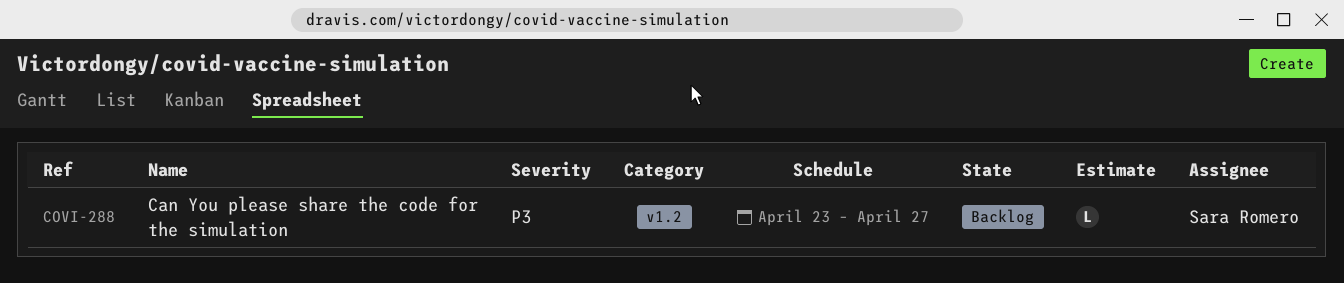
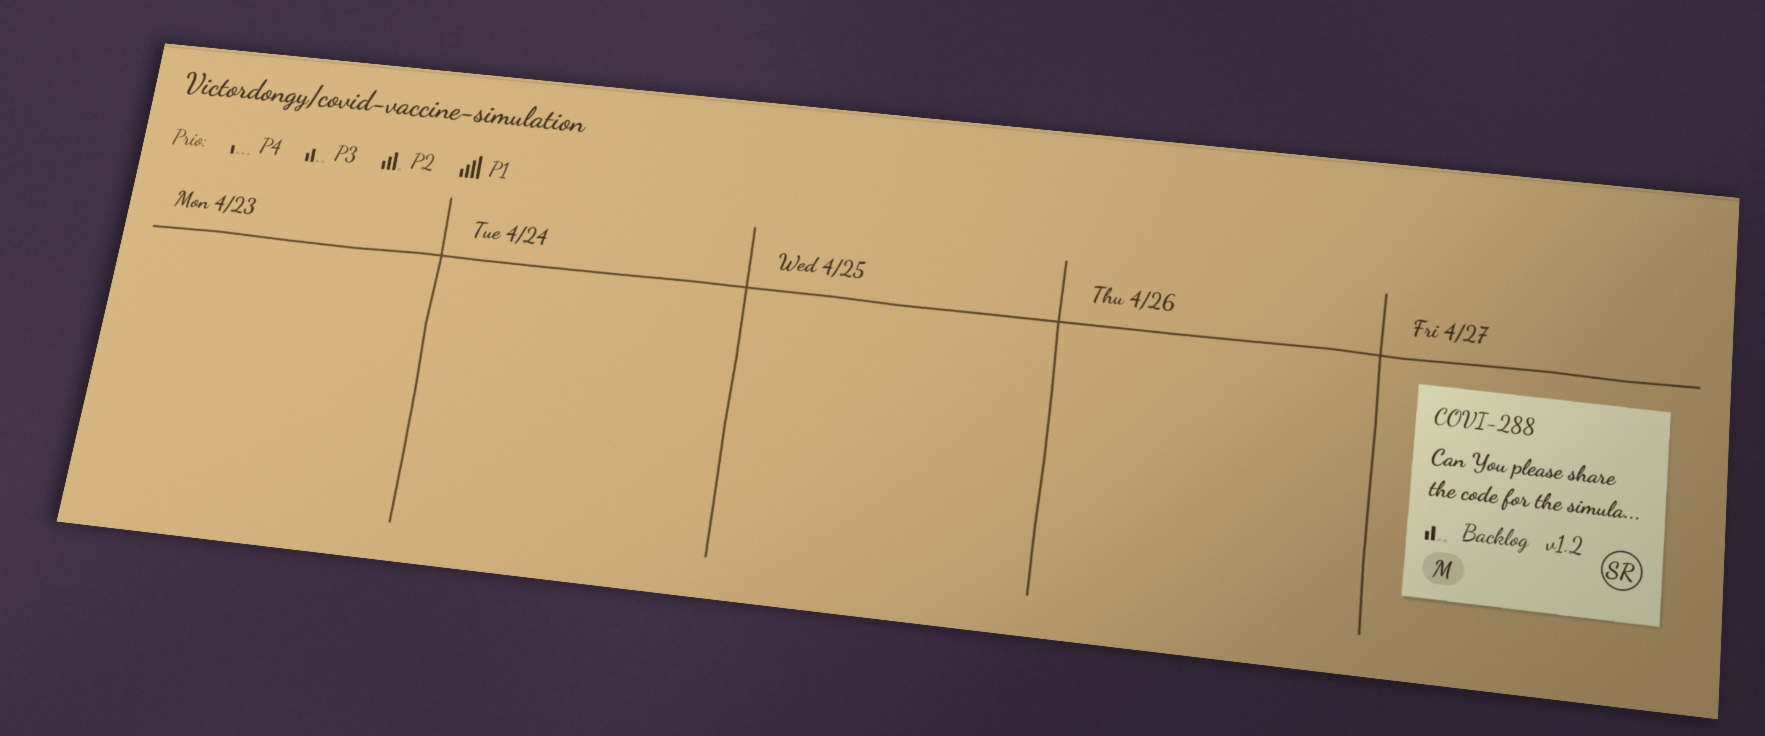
COVI-288, estimate: L -> M

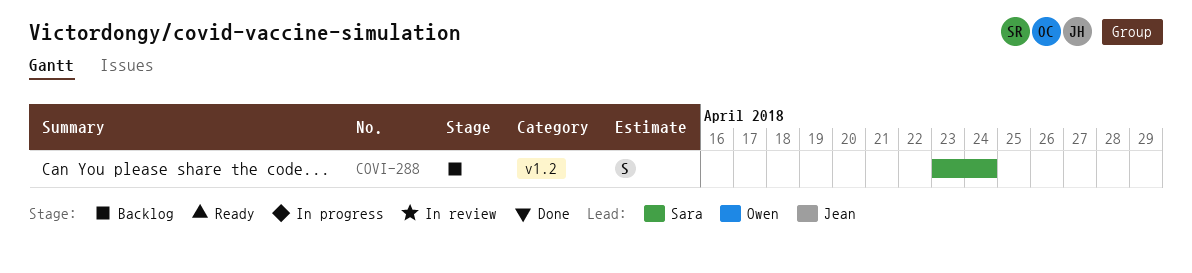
COVI-288, estimate: M -> S
COVI-288, due: Apr 27 -> Apr 24

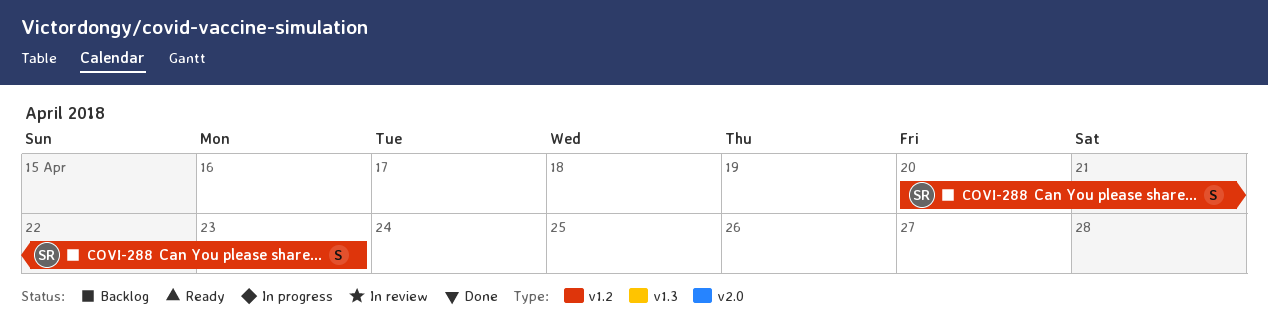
COVI-288, start: Apr 23 -> Apr 20
COVI-288, due: Apr 24 -> Apr 23

